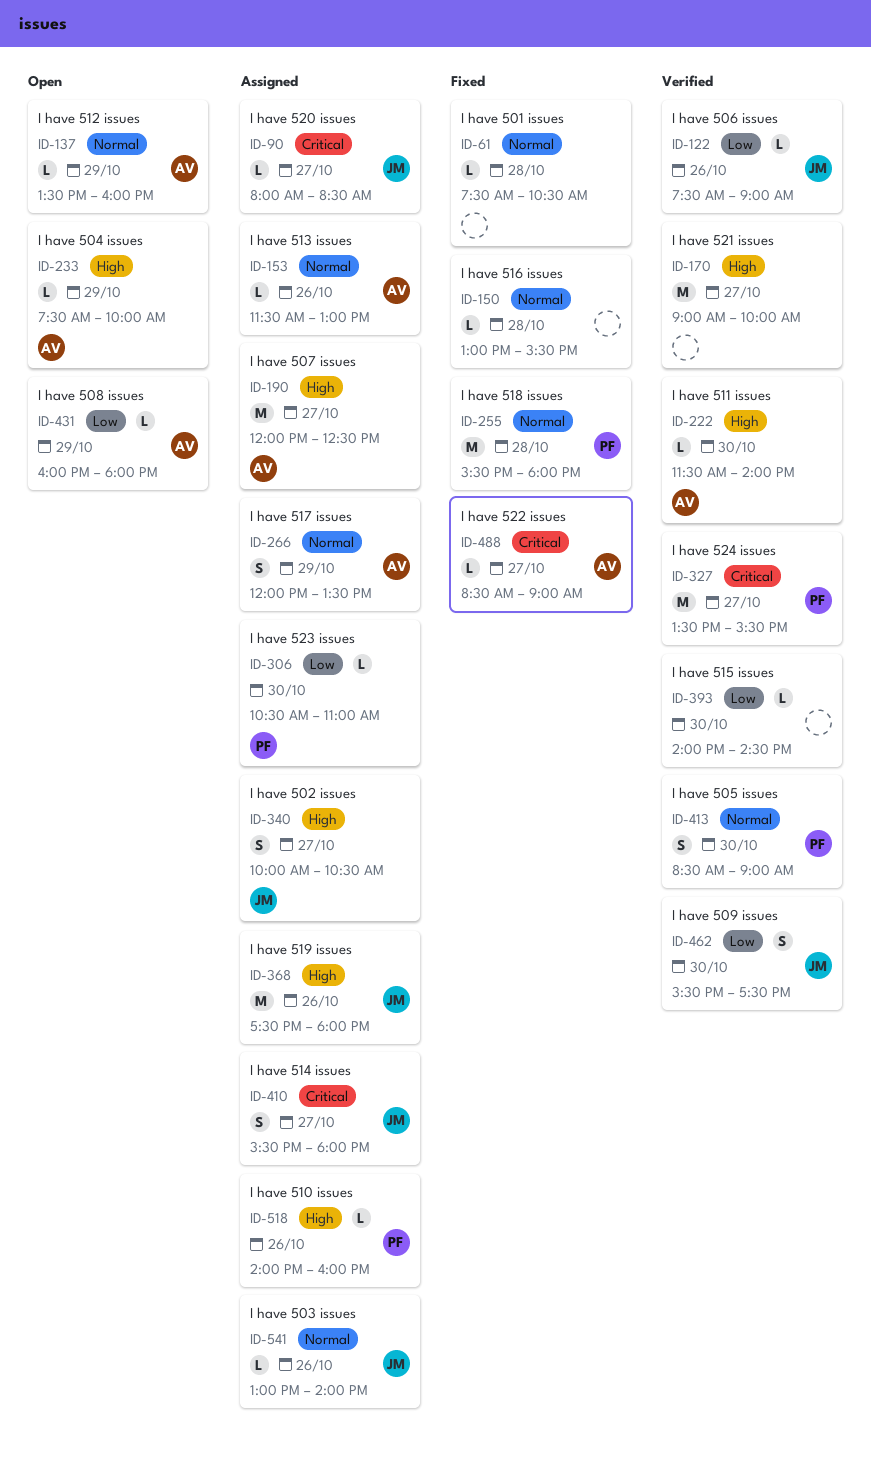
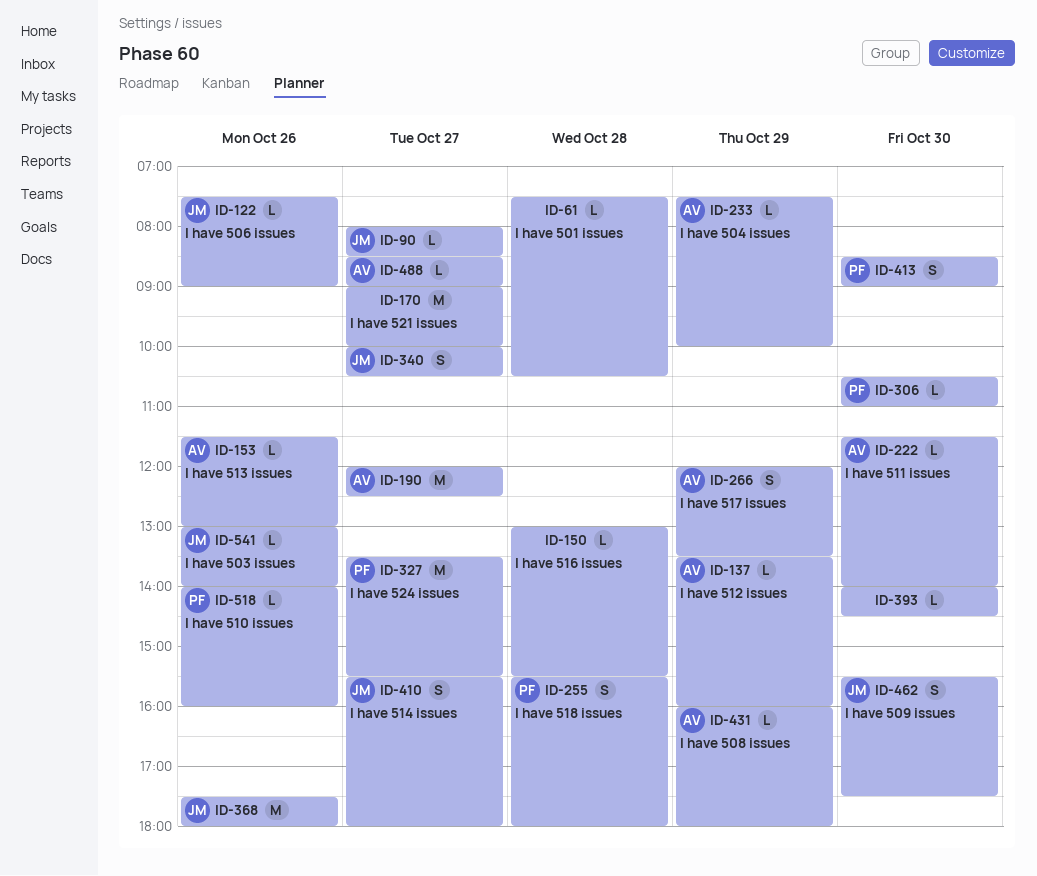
ID-255, estimate: M -> S

